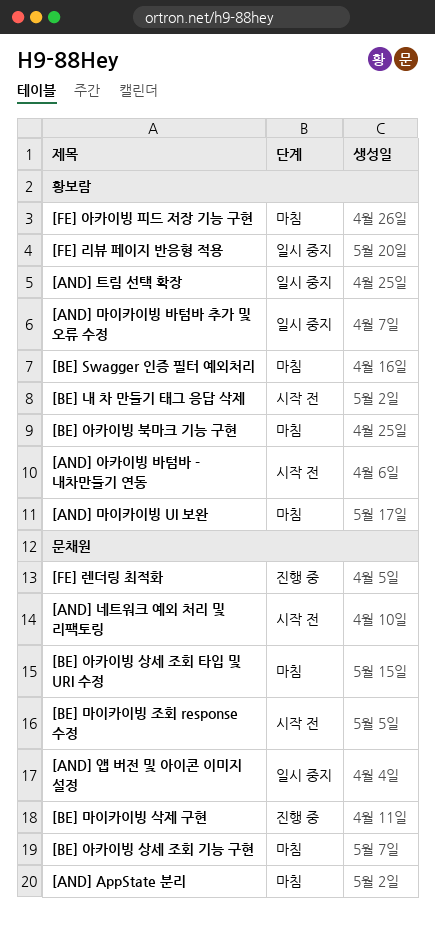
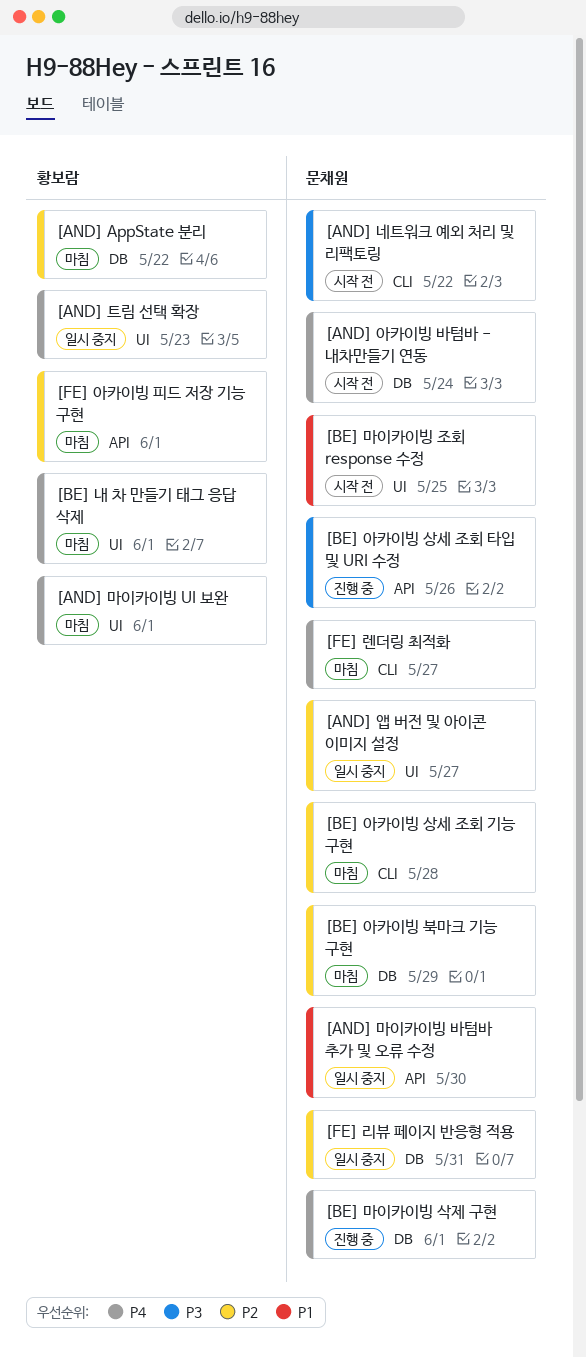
[AND] AppState 분리, owner: 문채원 -> 황보람
[AND] 마이카이빙 바텀바 추가 및 오류 수정, owner: 황보람 -> 문채원
[AND] 아카이빙 바텀바 - 내차만들기 연동, owner: 황보람 -> 문채원
[BE] Swagger 인증 필터 예외처리: present -> none
[BE] 내 차 만들기 태그 응답 삭제, status: 시작 전 -> 마침
[BE] 아카이빙 북마크 기능 구현, owner: 황보람 -> 문채원
[BE] 아카이빙 상세 조회 타입 및 URI 수정, status: 마침 -> 진행 중
[FE] 렌더링 최적화, status: 진행 중 -> 마침
[FE] 리뷰 페이지 반응형 적용, owner: 황보람 -> 문채원

